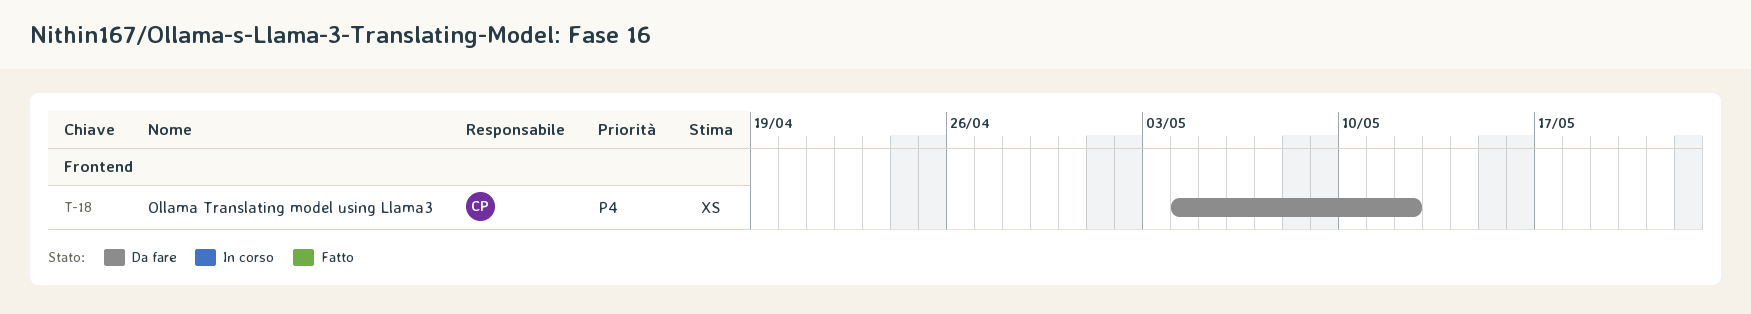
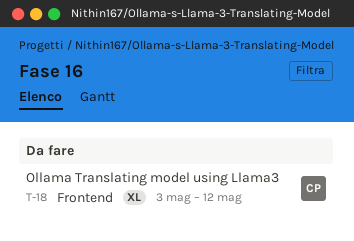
T-18, estimate: XS -> XL
T-18, start: May 4 -> May 3

